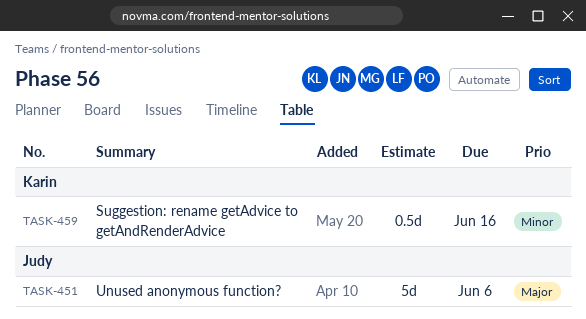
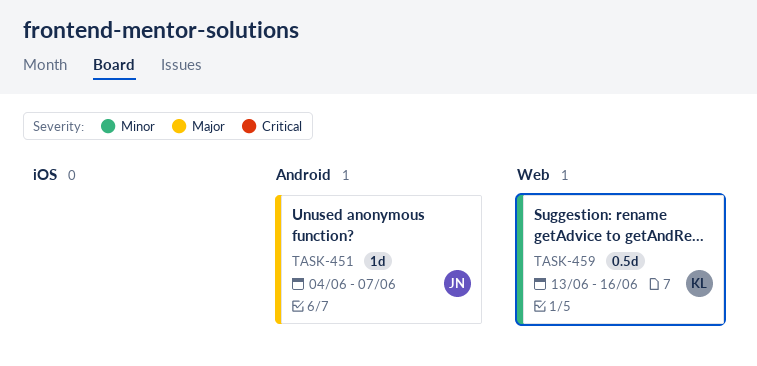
TASK-451, estimate: 5d -> 1d
TASK-451, due: Jun 6 -> Jun 7

